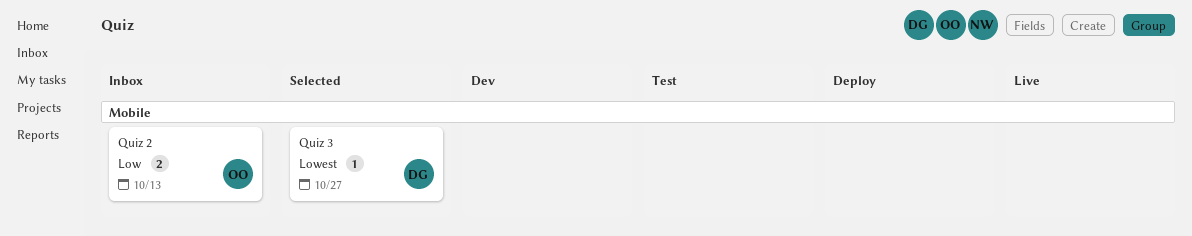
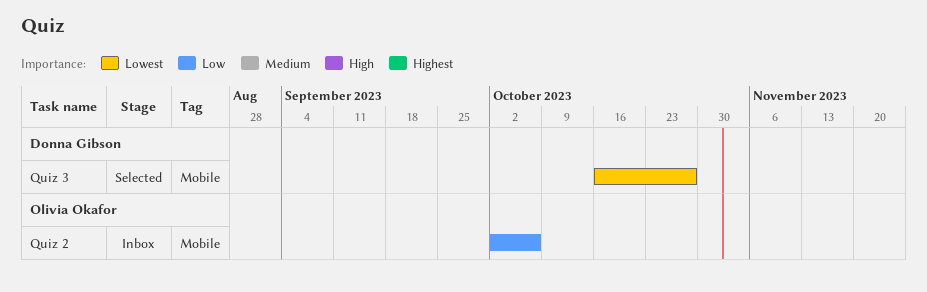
Quiz 2, due: Oct 13 -> Oct 6

